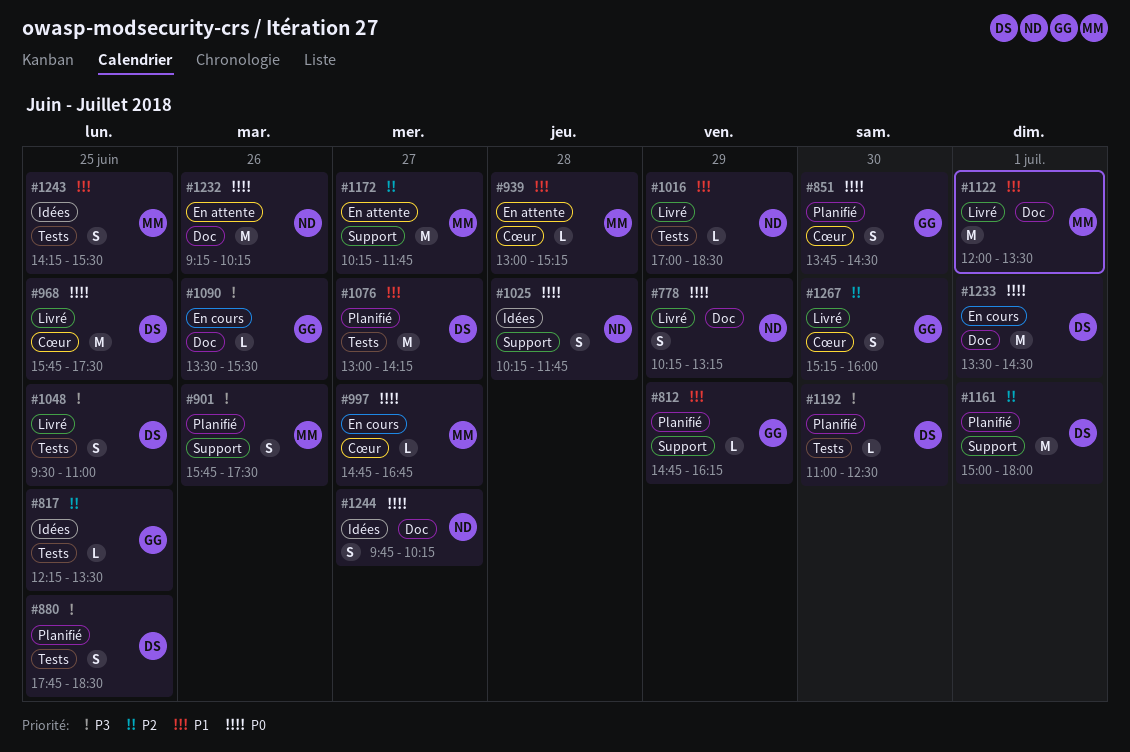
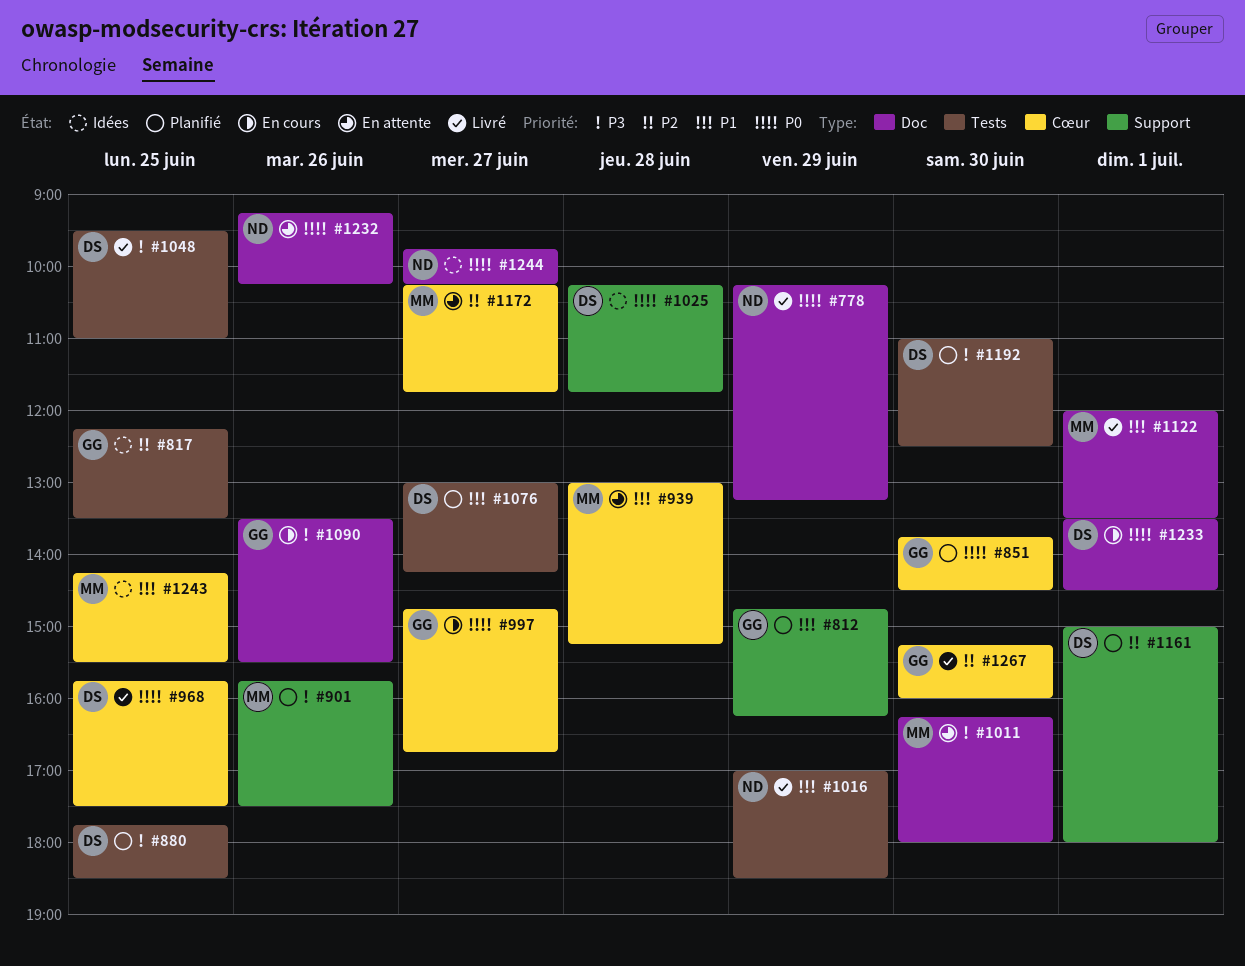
#997, owner: MM -> GG
#1011: none -> present
#1025, owner: ND -> DS
#1172, label: Support -> Cœur
#1243, label: Tests -> Cœur

